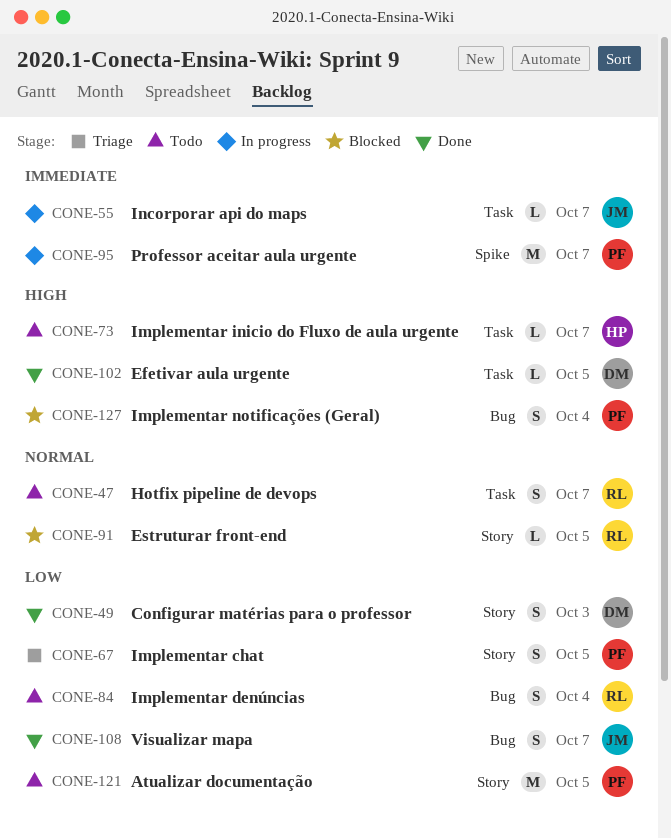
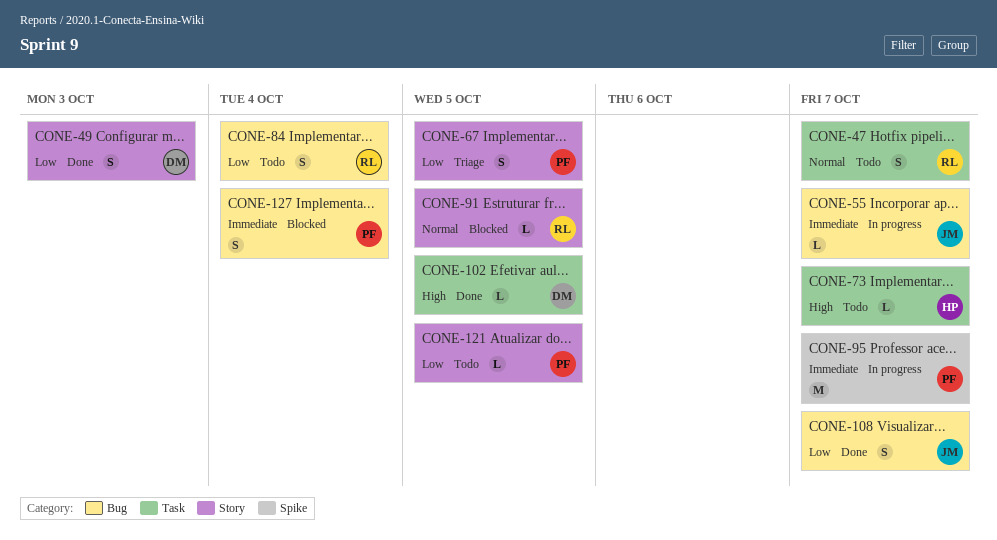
CONE-55, label: Task -> Bug
CONE-121, estimate: M -> L
CONE-127, priority: High -> Immediate

